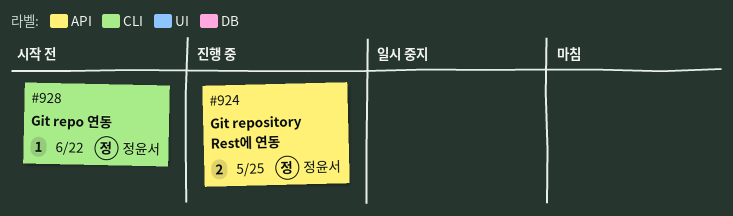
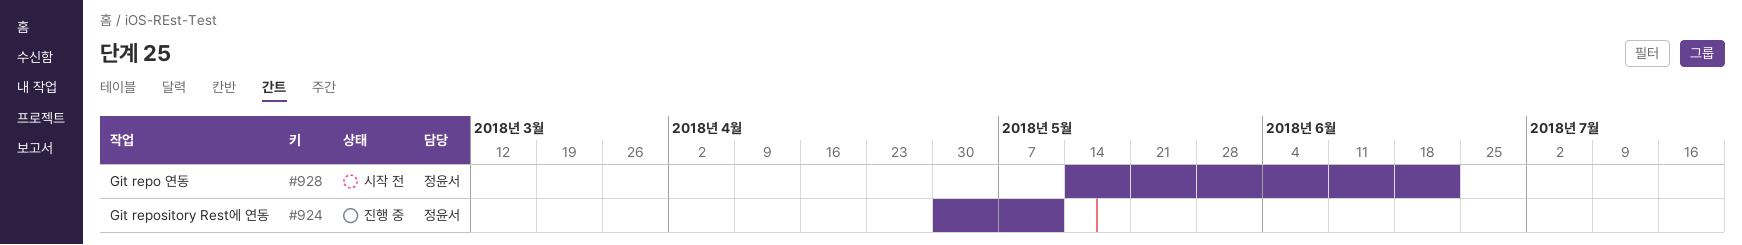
#924, due: May 25 -> May 11

